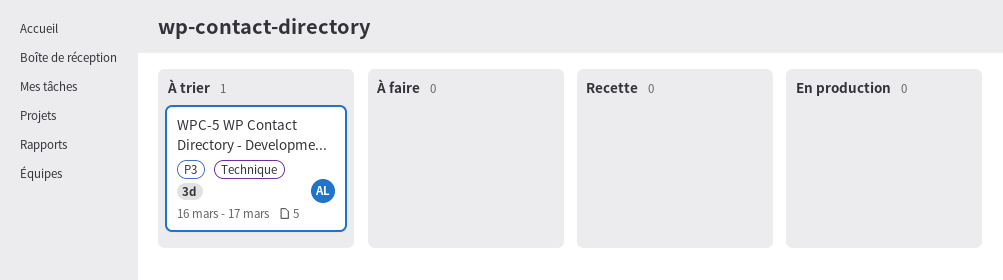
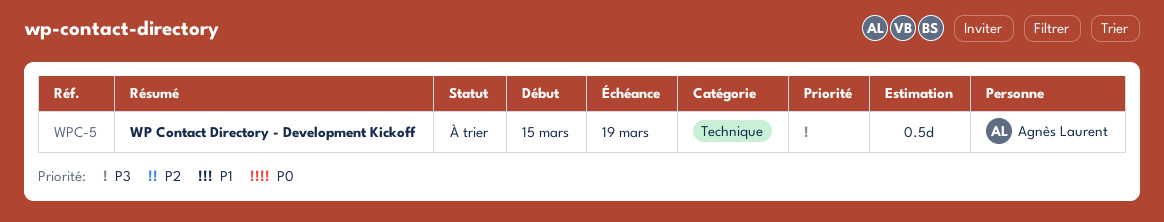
WPC-5, estimate: 3d -> 0.5d
WPC-5, start: Mar 16 -> Mar 15
WPC-5, due: Mar 17 -> Mar 19

